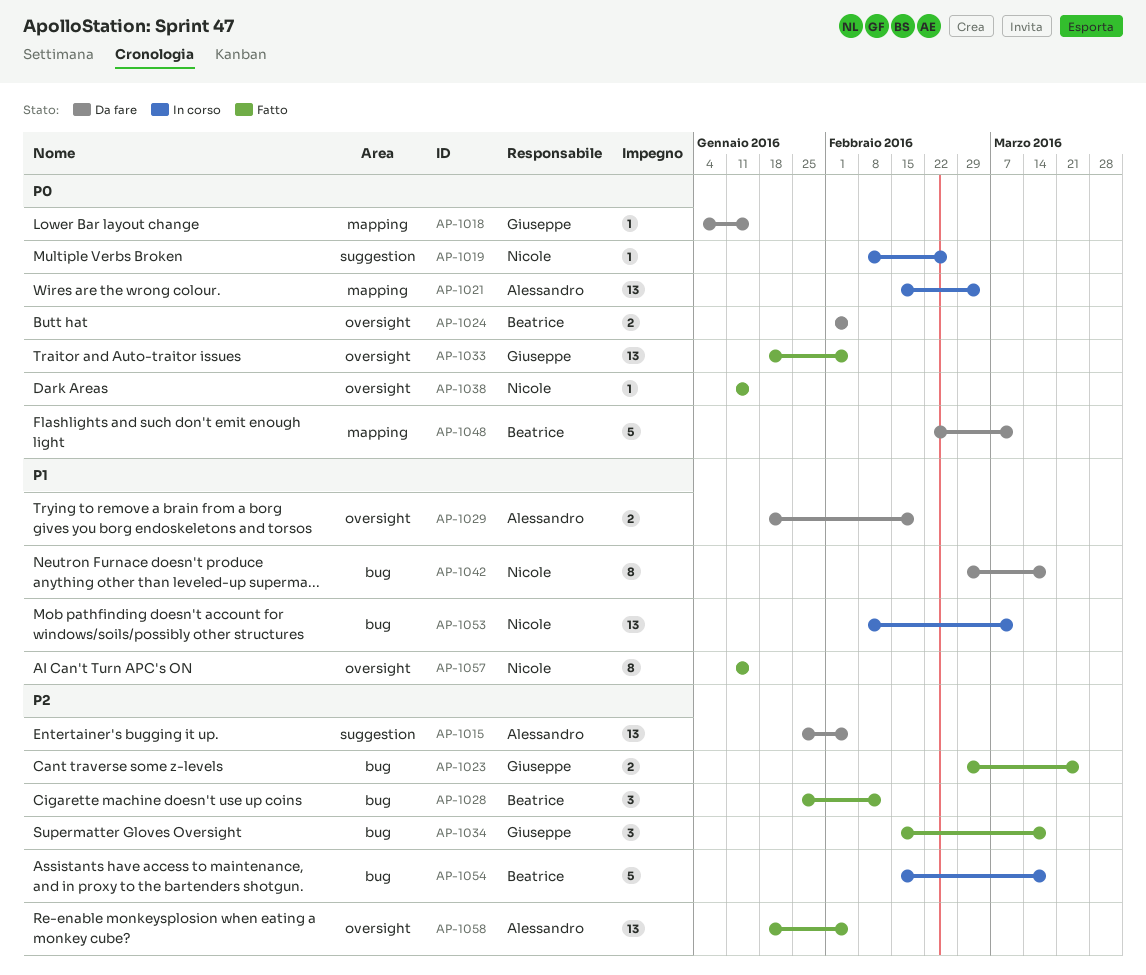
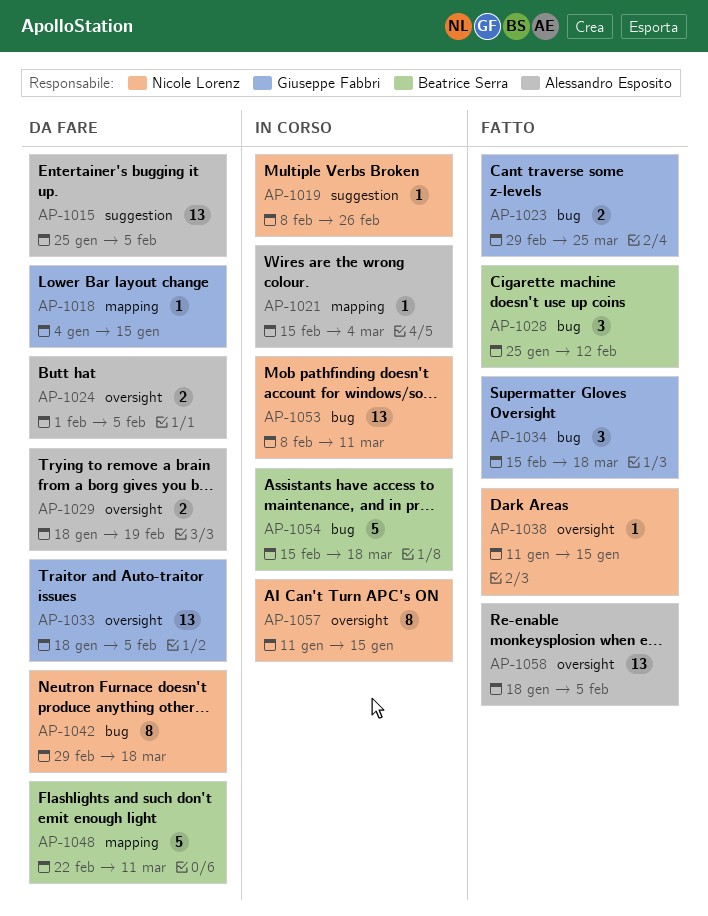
AP-1021, estimate: 13 -> 1
AP-1024, owner: Beatrice Serra -> Alessandro Esposito
AP-1033, status: Fatto -> Da fare
AP-1057, status: Fatto -> In corso

